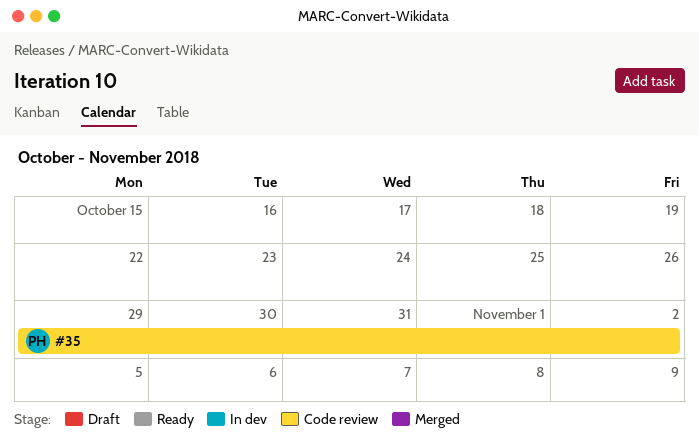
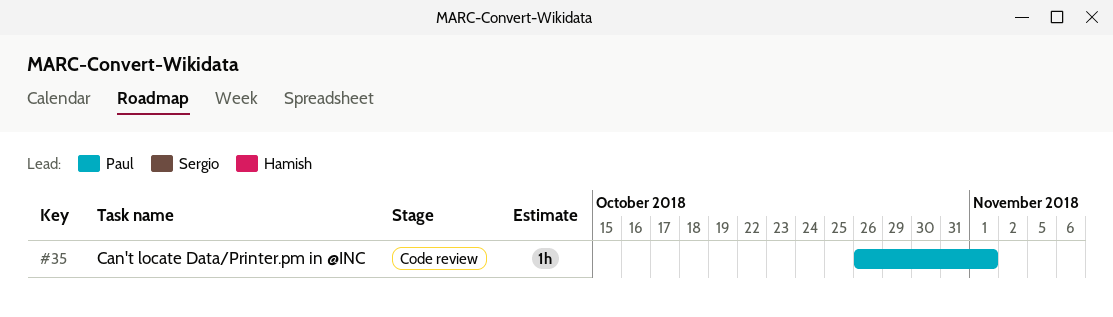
#35, start: Oct 29 -> Oct 26
#35, due: Nov 2 -> Nov 1

